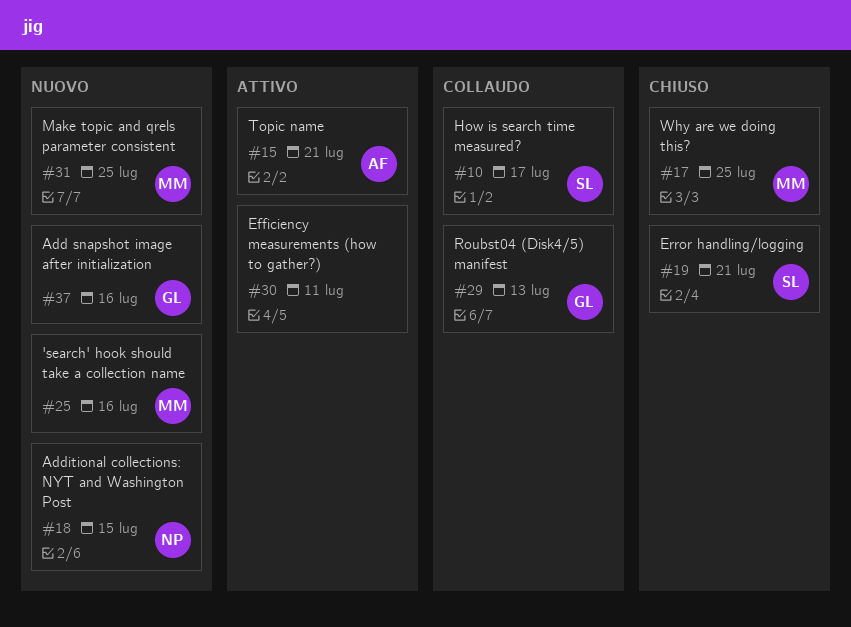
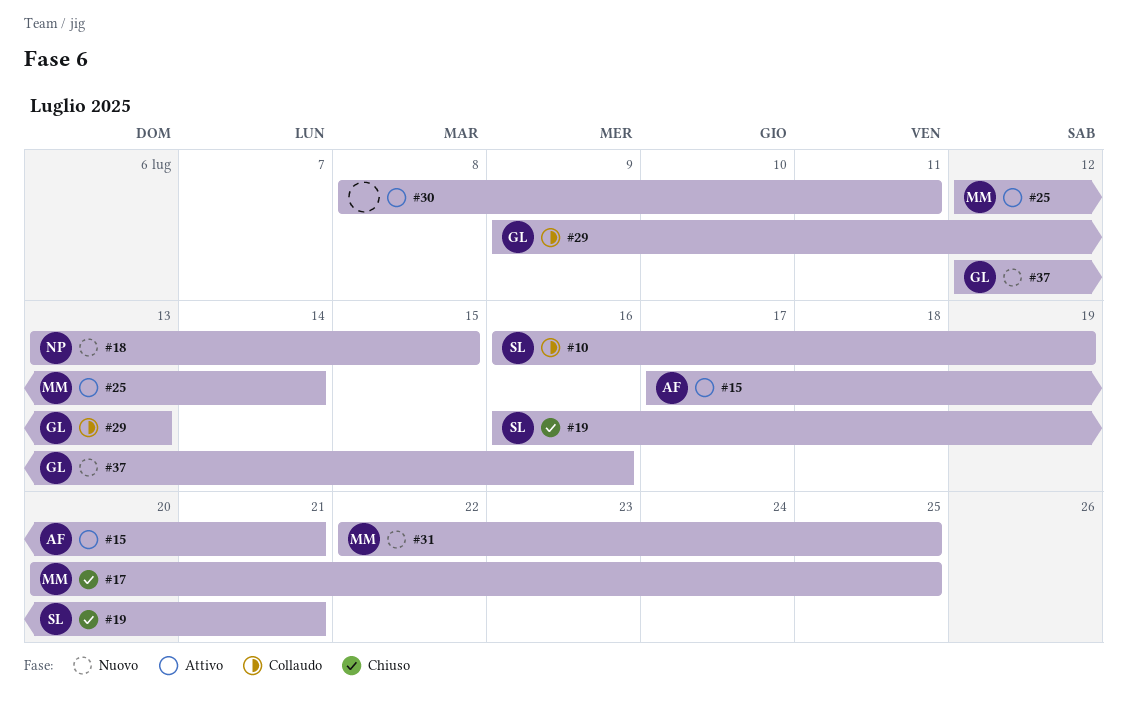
#10, due: Jul 17 -> Jul 19
#25, status: Nuovo -> Attivo
#25, due: Jul 16 -> Jul 14

